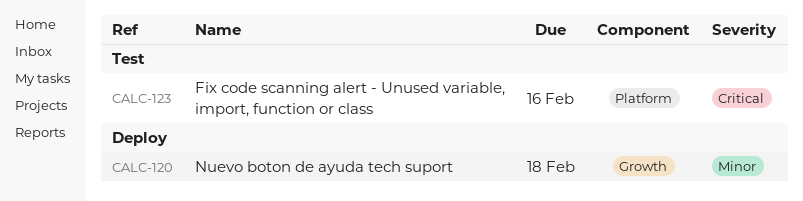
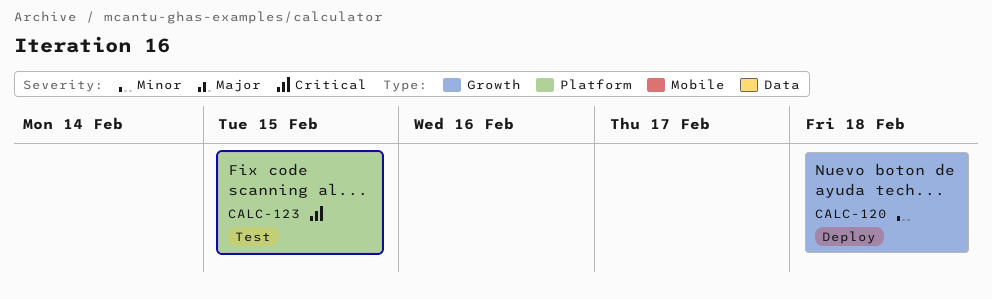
CALC-123, due: Feb 16 -> Feb 15

